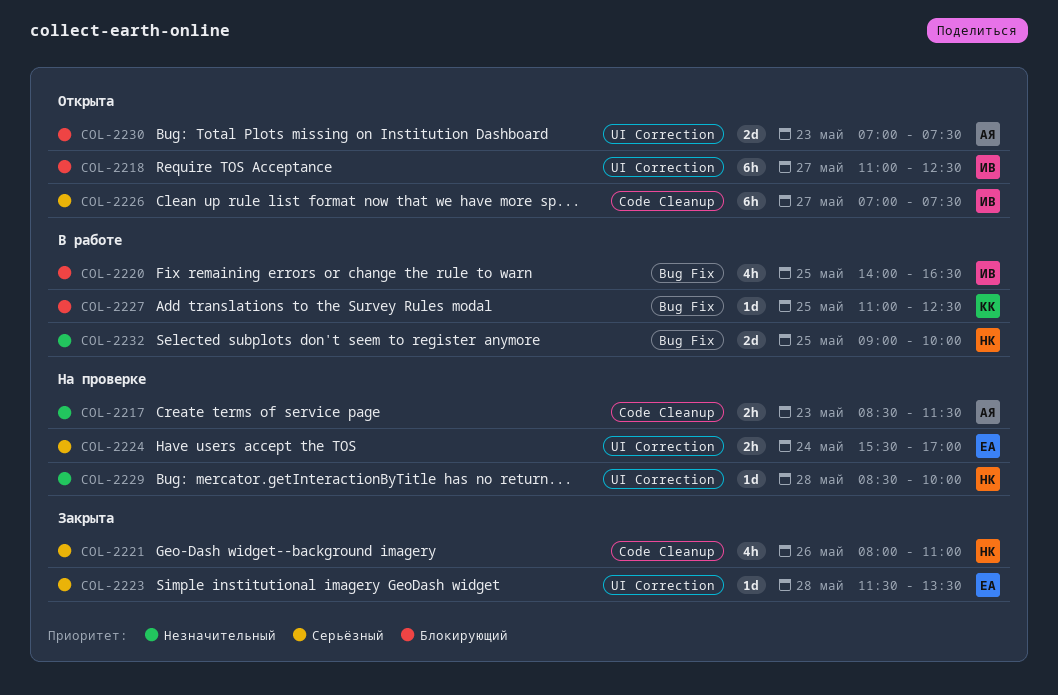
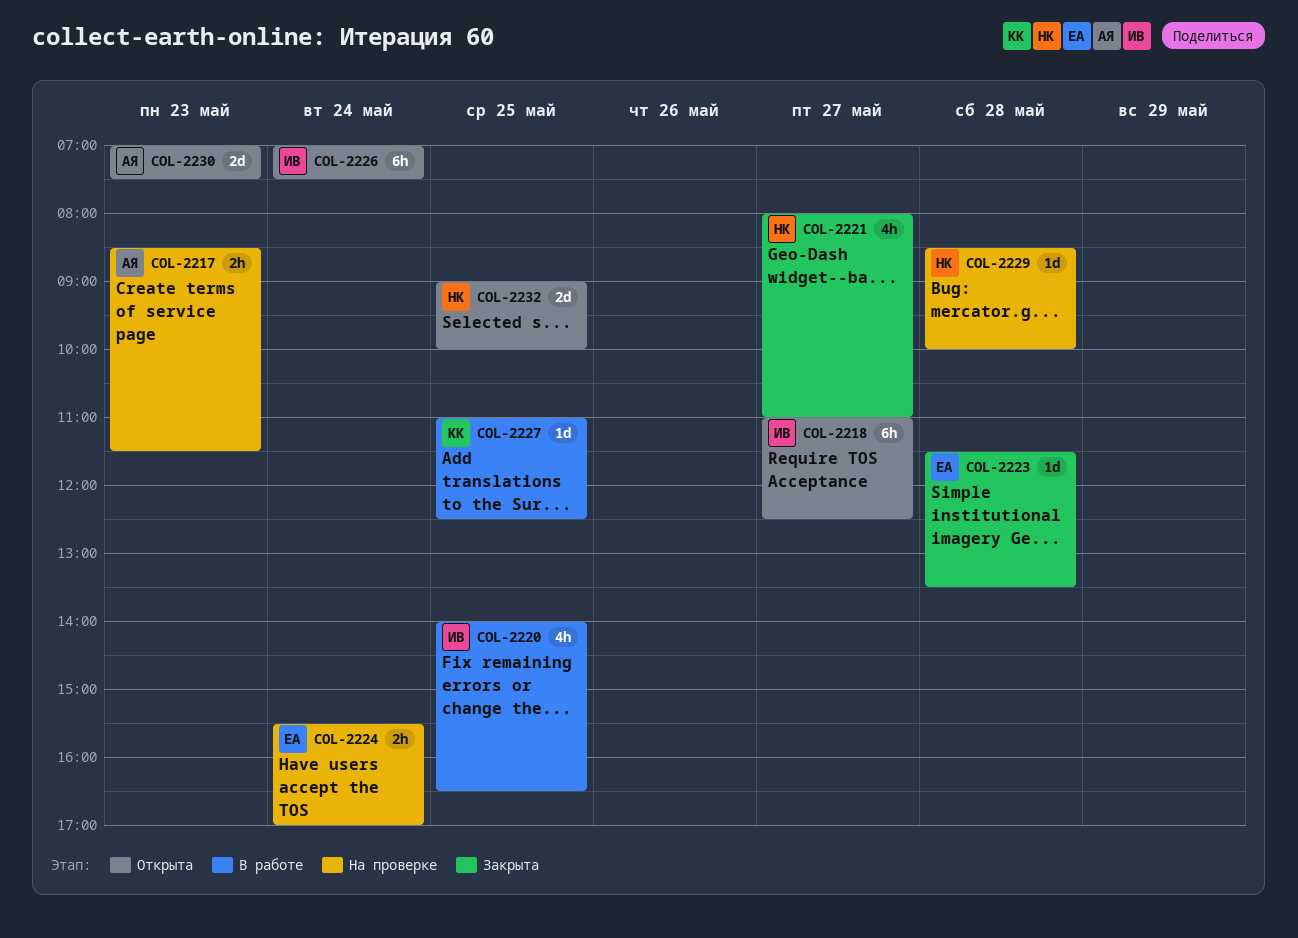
COL-2221, day: May 26 -> May 27
COL-2226, day: May 27 -> May 24
COL-2232, status: В работе -> Открыта

